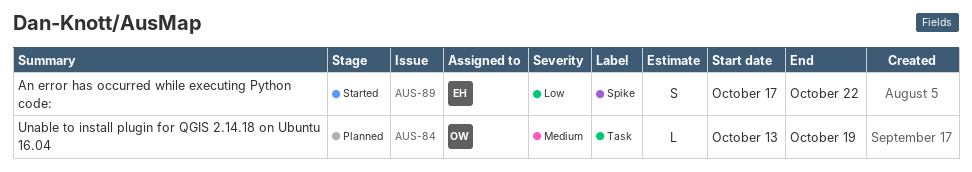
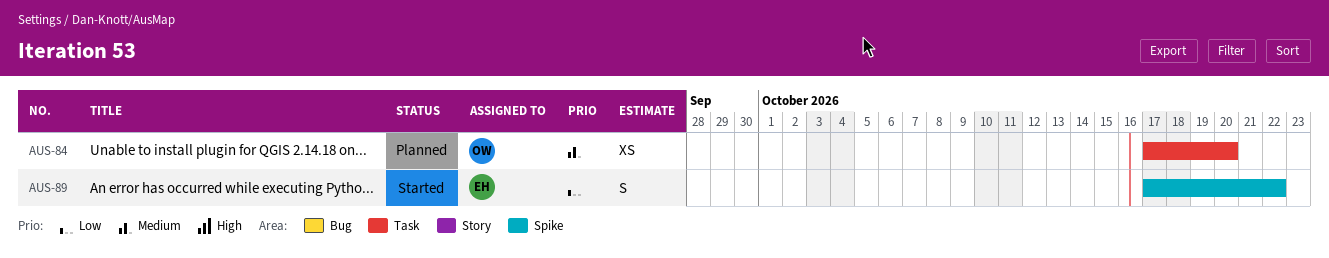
AUS-84, estimate: L -> XS
AUS-84, start: Oct 13 -> Oct 17
AUS-84, due: Oct 19 -> Oct 20

